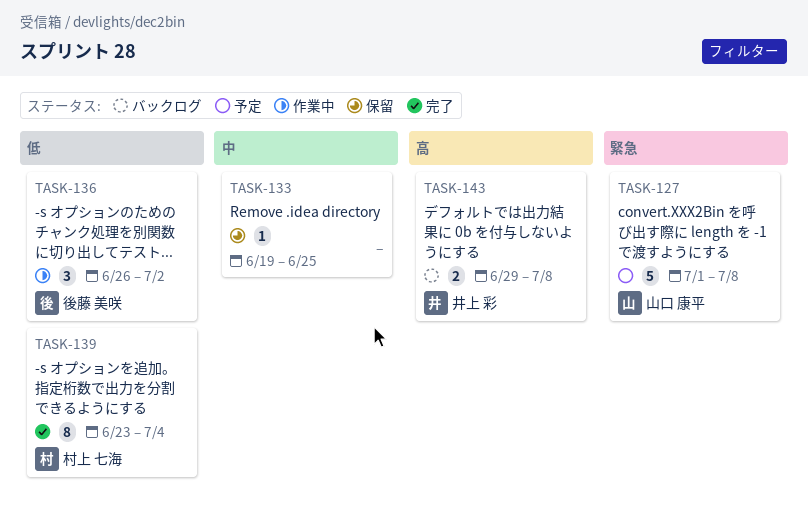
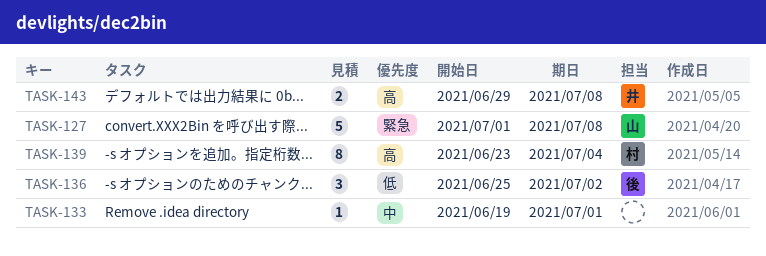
TASK-133, due: Jun 25 -> Jul 1
TASK-136, start: Jun 26 -> Jun 25
TASK-139, priority: 低 -> 高

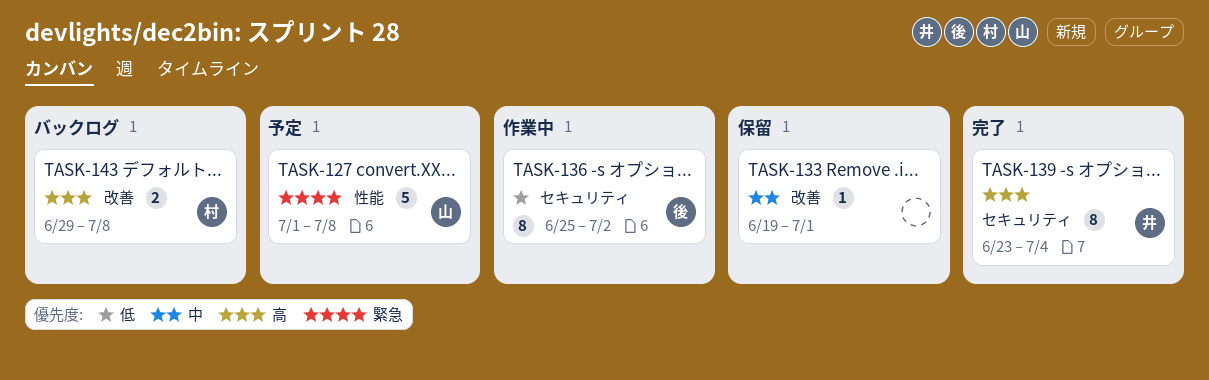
TASK-136, estimate: 3 -> 8
TASK-139, owner: 村 -> 井
TASK-143, owner: 井 -> 村

